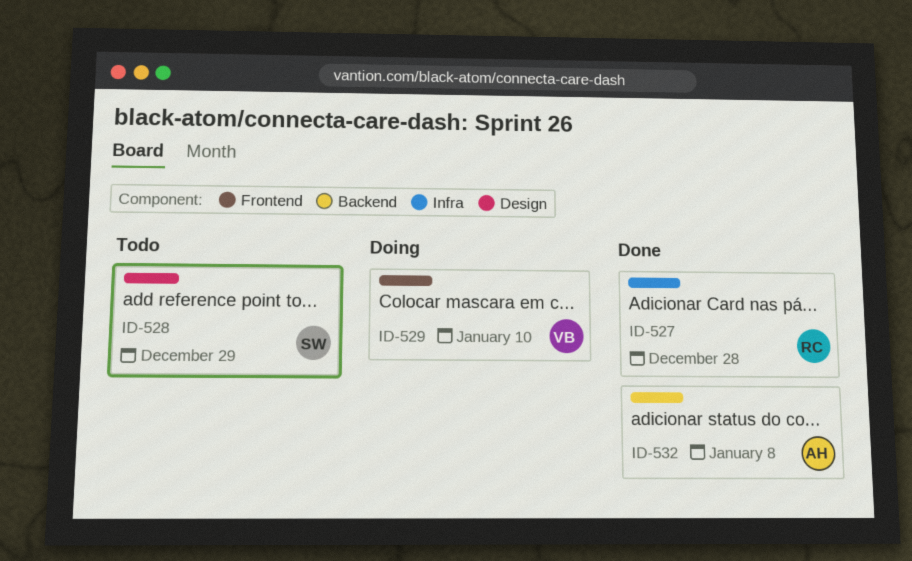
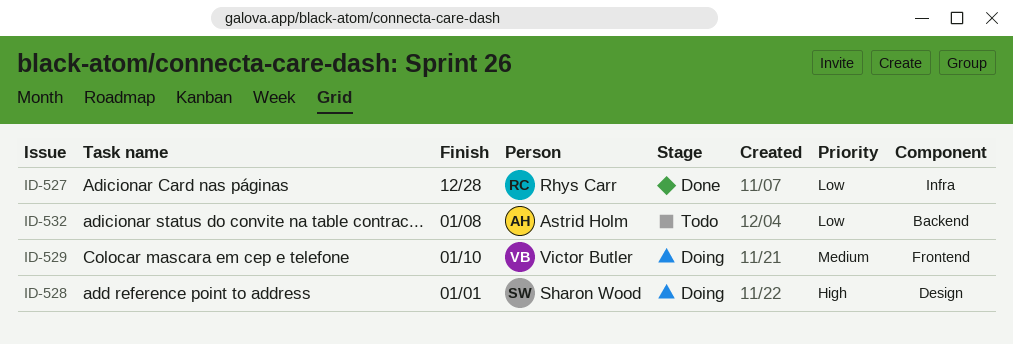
ID-528, status: Todo -> Doing
ID-528, due: Dec 29 -> Jan 1
ID-532, status: Done -> Todo

